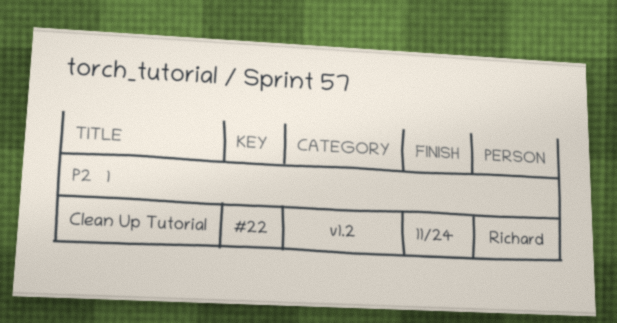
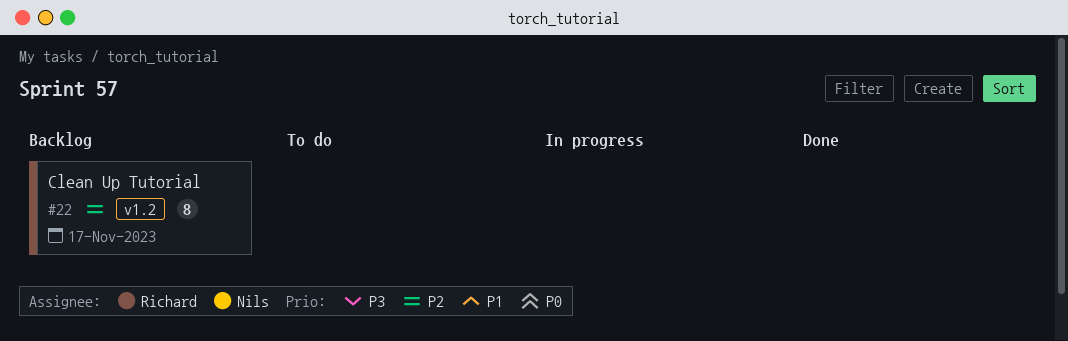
#22, due: Nov 24 -> Nov 17

